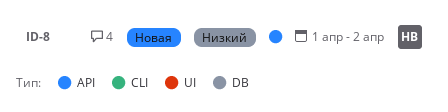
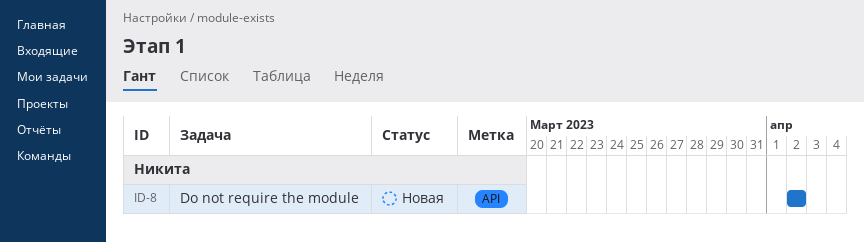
ID-8, start: Apr 1 -> Apr 2

